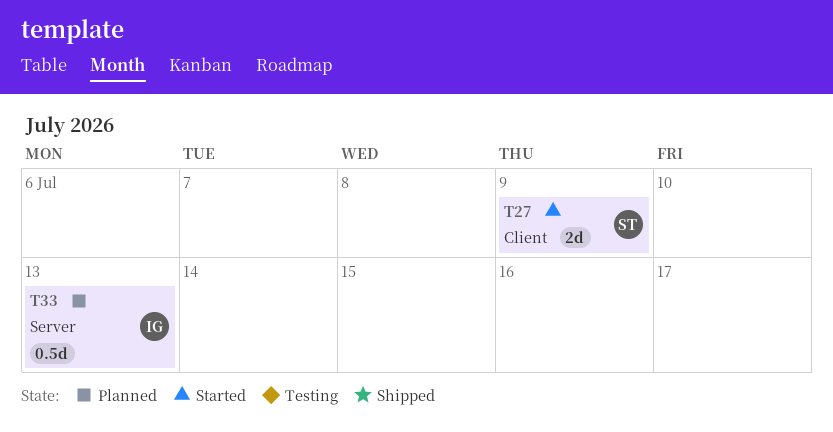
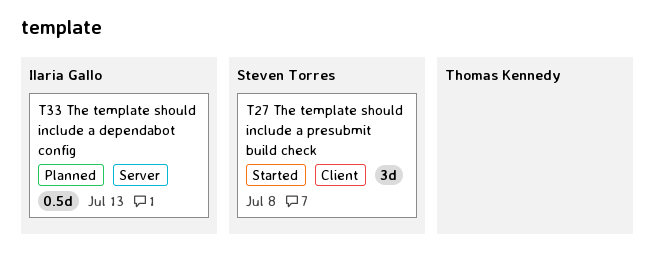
T27, estimate: 2d -> 3d
T27, due: Jul 9 -> Jul 8

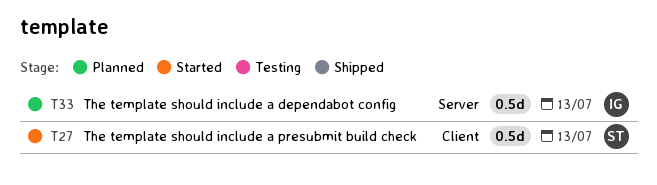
T27, estimate: 3d -> 0.5d
T27, due: Jul 8 -> Jul 13

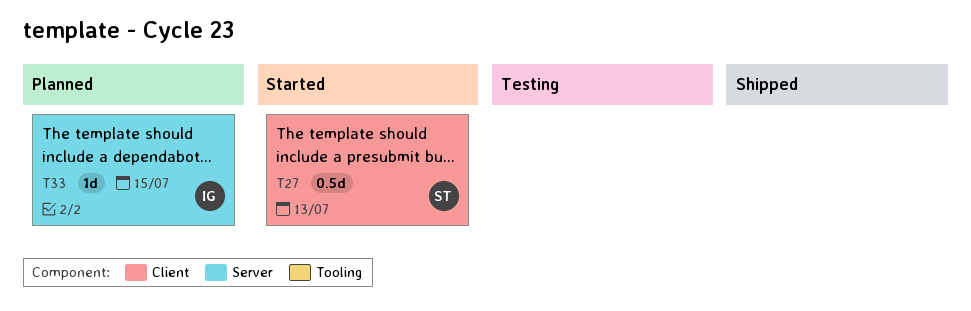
T33, estimate: 0.5d -> 1d
T33, due: Jul 13 -> Jul 15

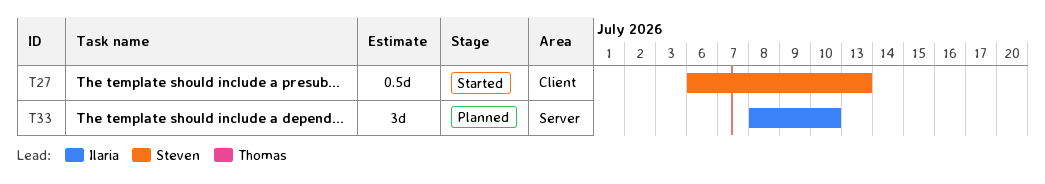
T33, estimate: 1d -> 3d
T33, due: Jul 15 -> Jul 10

